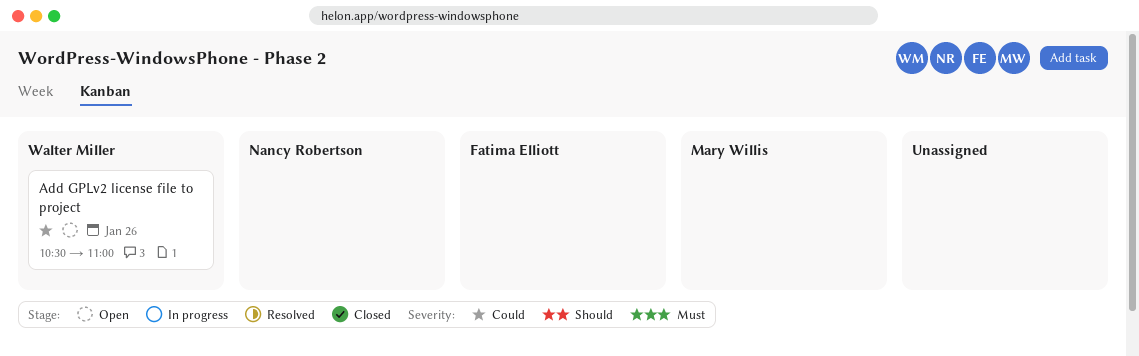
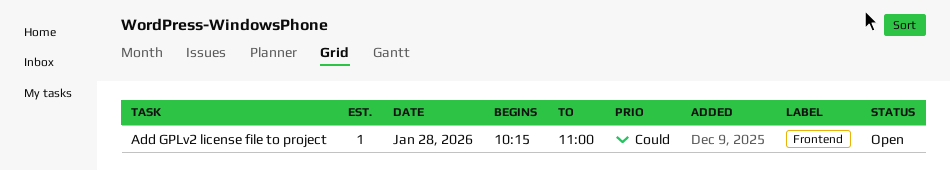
Add GPLv2 license file to project, day: Jan 26 -> Jan 28
Add GPLv2 license file to project, begins: 10:30 -> 10:15

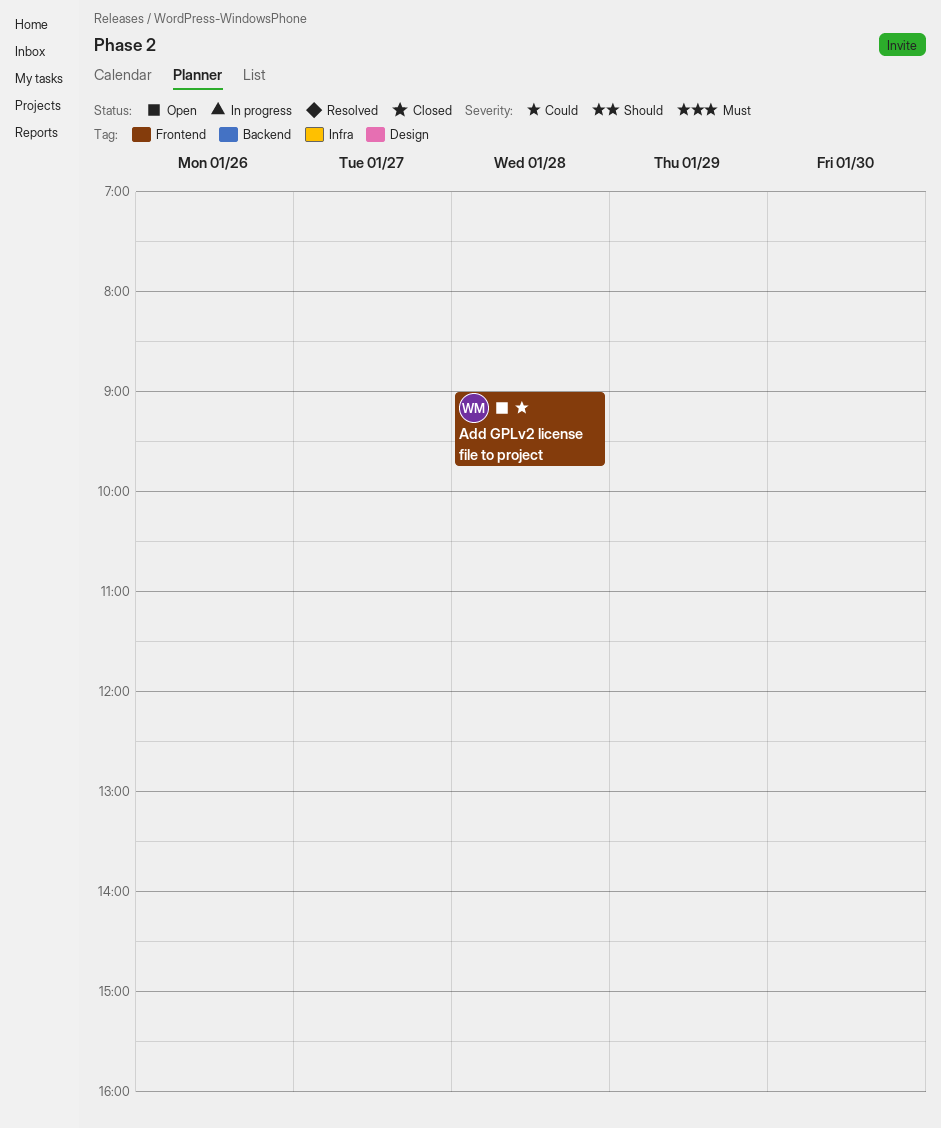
Add GPLv2 license file to project, begins: 10:15 -> 09:00
Add GPLv2 license file to project, ends: 11:00 -> 09:45

